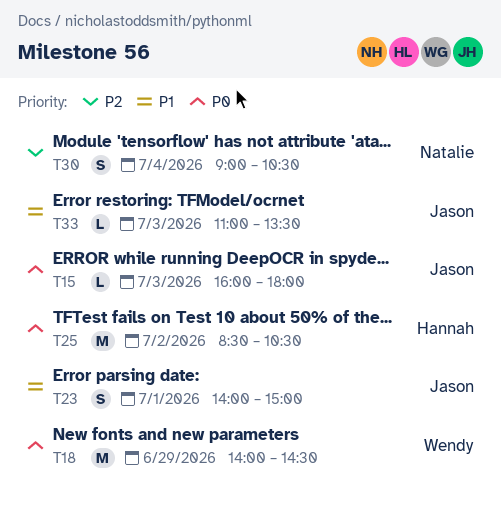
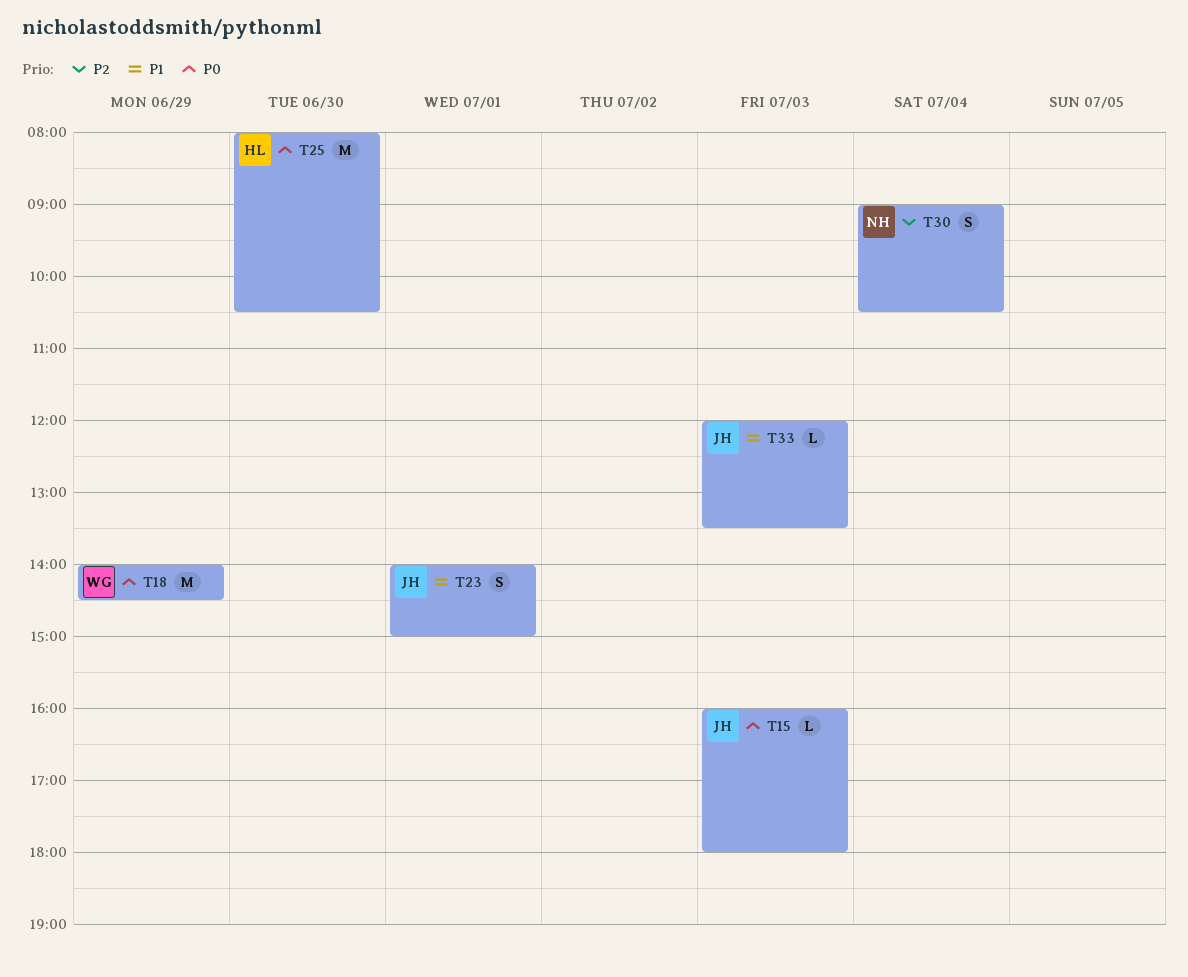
T25, day: Jul 2 -> Jun 30
T25, begins: 08:30 -> 08:00
T33, begins: 11:00 -> 12:00

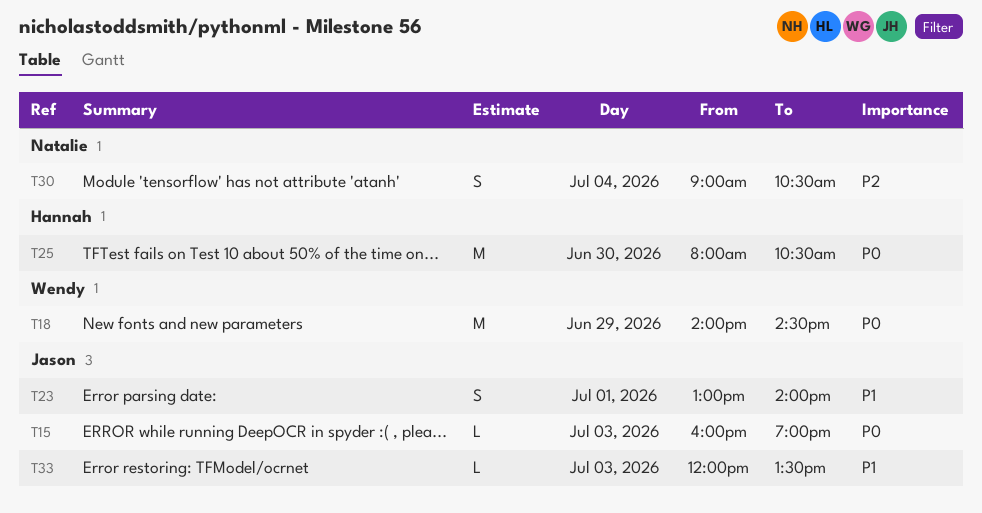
T15, ends: 18:00 -> 19:00
T23, begins: 14:00 -> 13:00
T23, ends: 15:00 -> 14:00

